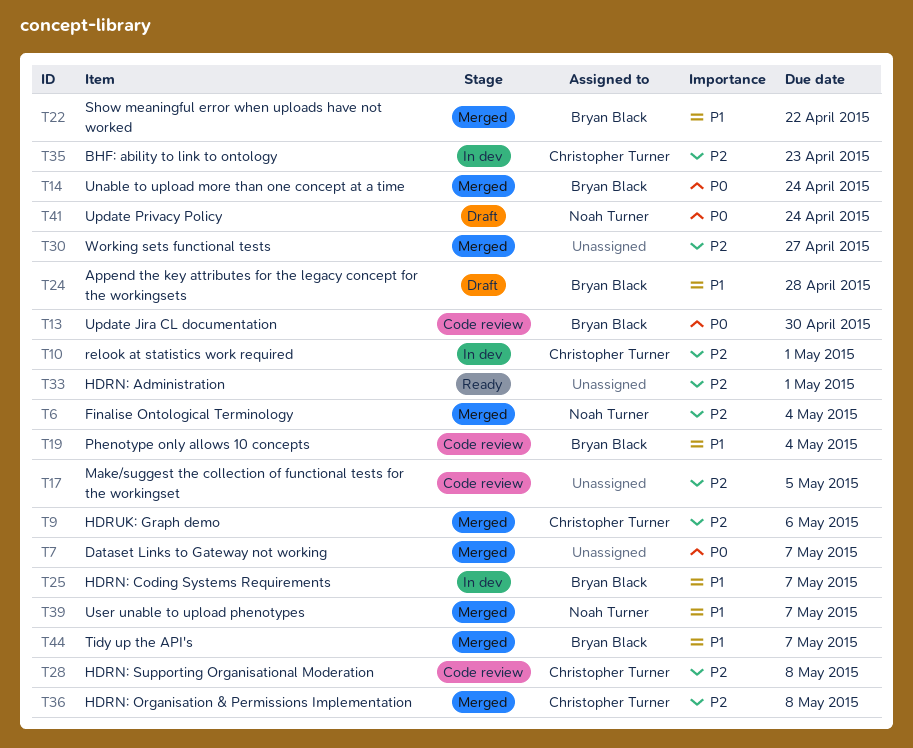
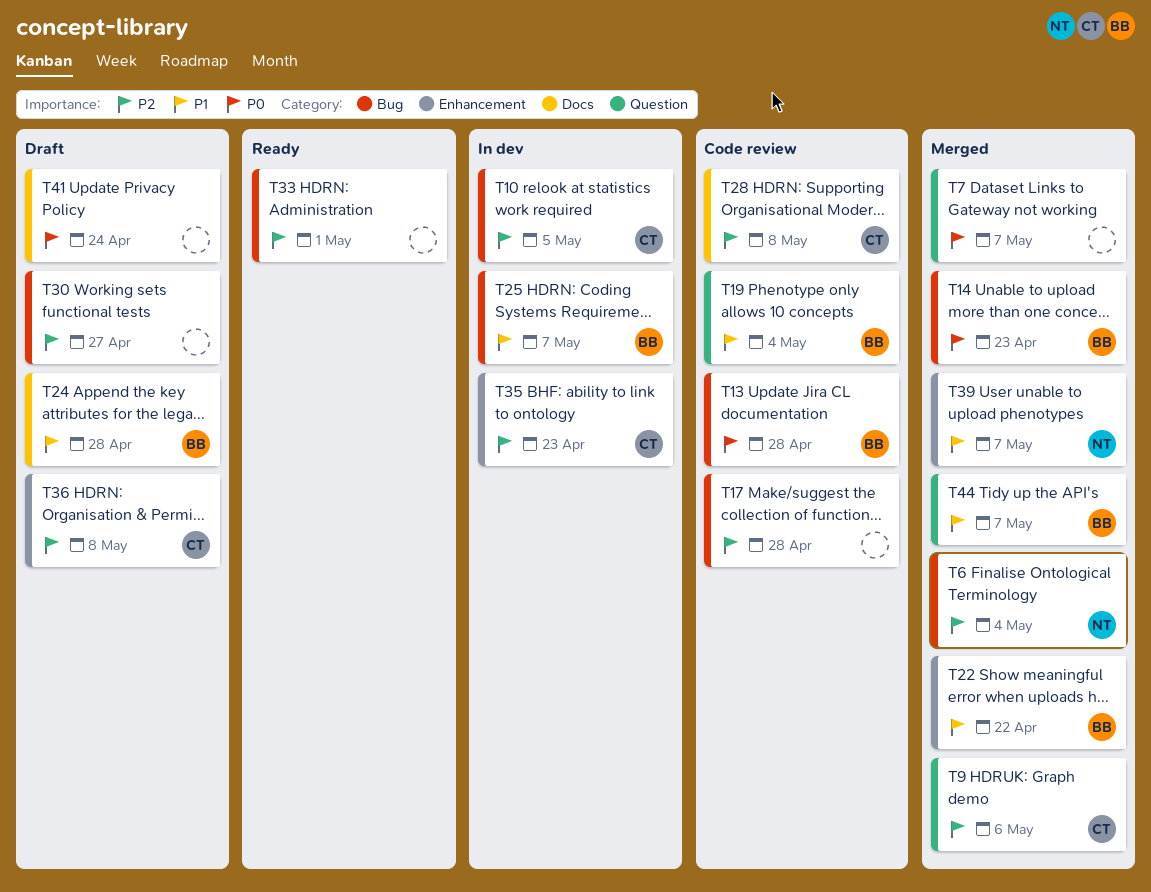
T10, due: May 1 -> May 5
T13, due: Apr 30 -> Apr 28
T14, due: Apr 24 -> Apr 23
T17, due: May 5 -> Apr 28
T30, status: Merged -> Draft
T36, status: Merged -> Draft
T41, owner: Noah Turner -> none

